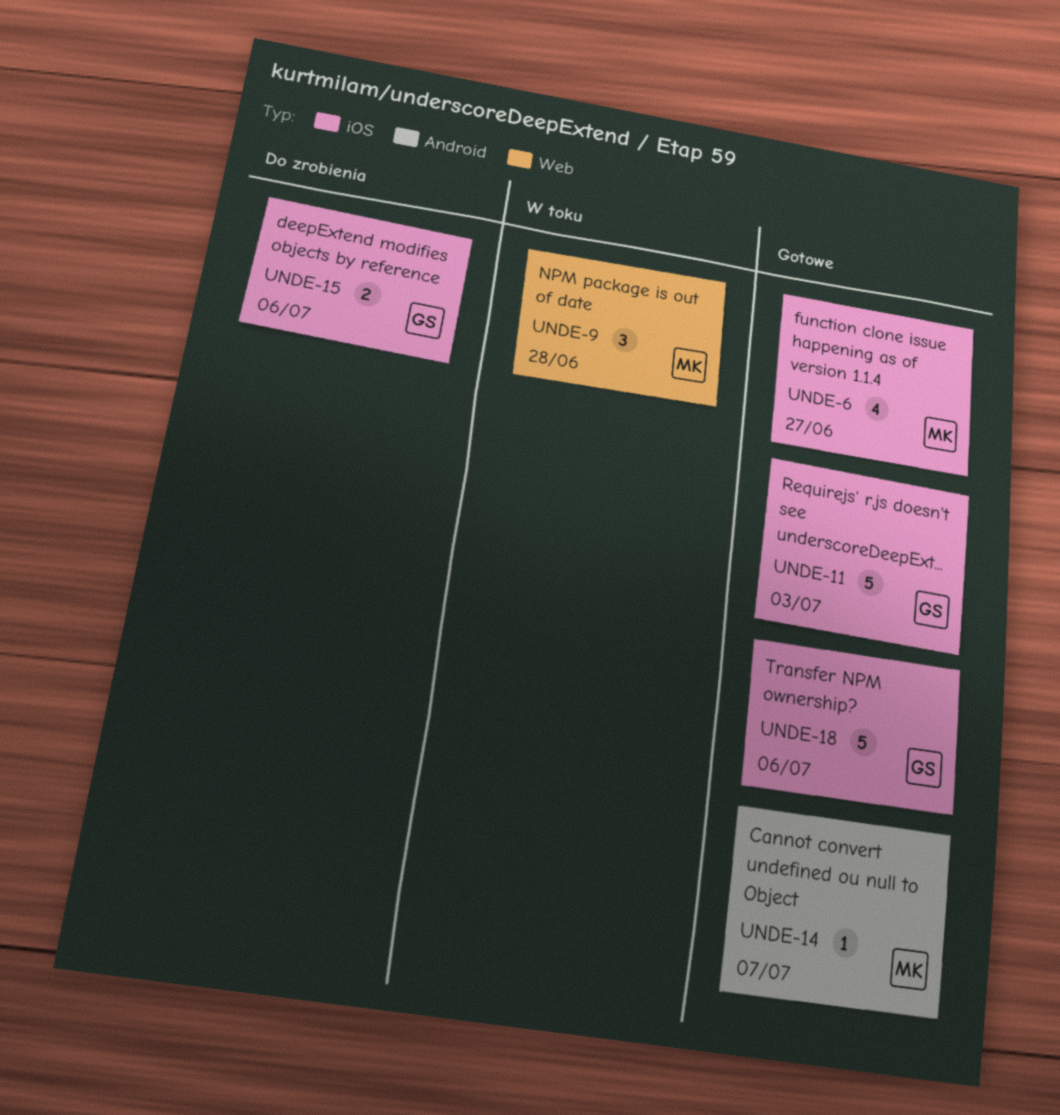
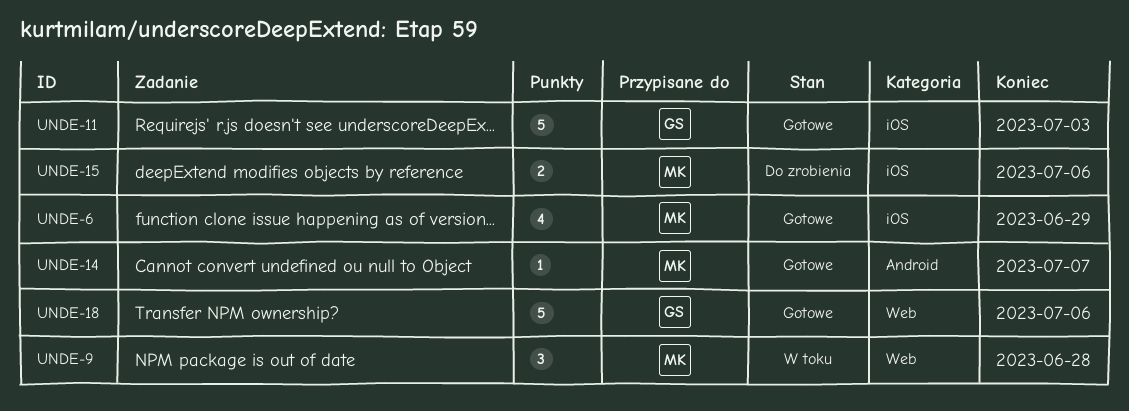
UNDE-6, due: Jun 27 -> Jun 29
UNDE-15, owner: GS -> MK
UNDE-18, label: iOS -> Web

